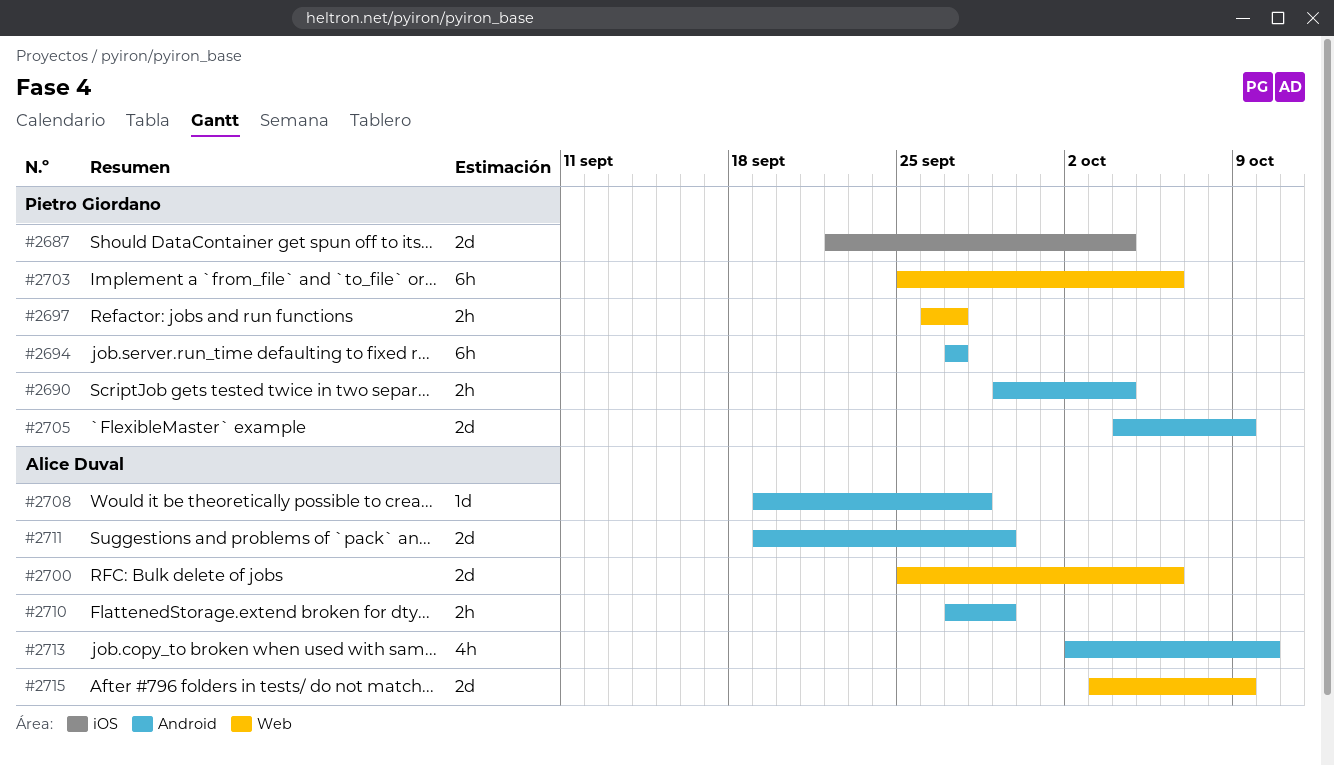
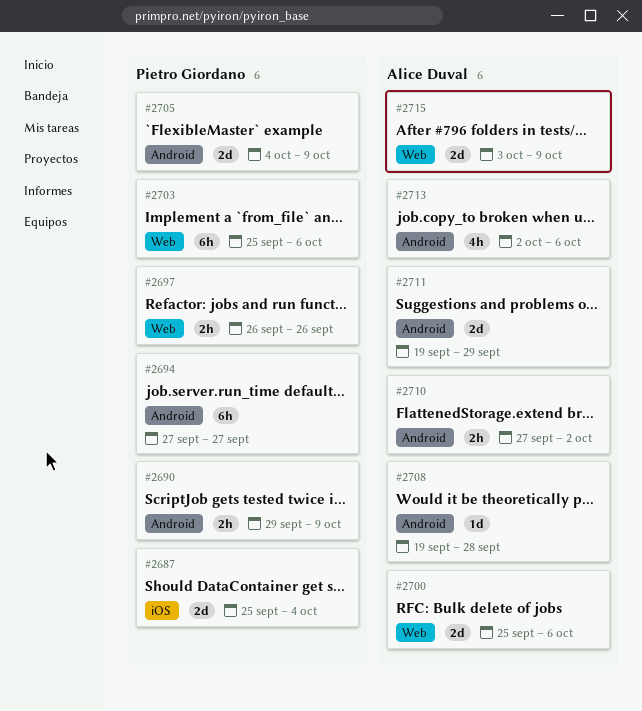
#2687, start: Sep 22 -> Sep 25
#2690, due: Oct 4 -> Oct 9
#2697, due: Sep 27 -> Sep 26
#2710, due: Sep 29 -> Oct 2
#2713, due: Oct 10 -> Oct 6

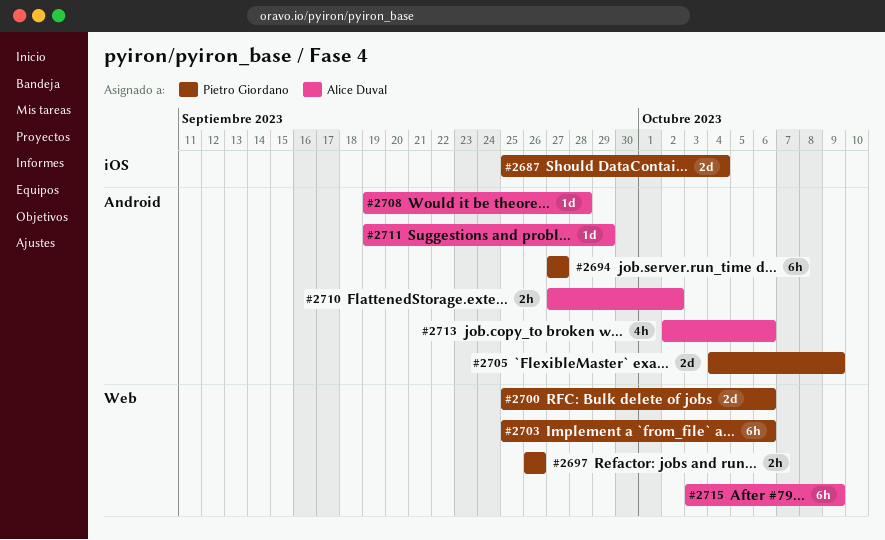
#2690: present -> none
#2700, owner: Alice Duval -> Pietro Giordano
#2711, estimate: 2d -> 1d
#2715, estimate: 2d -> 6h

